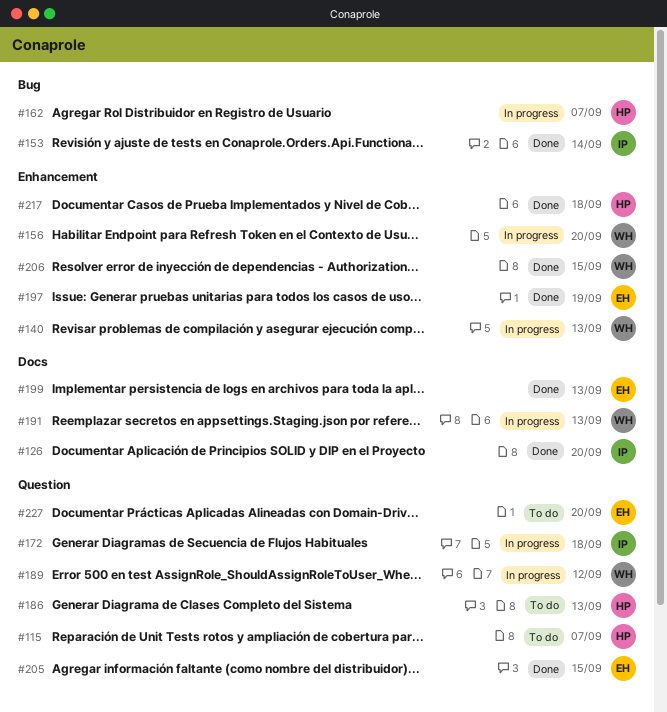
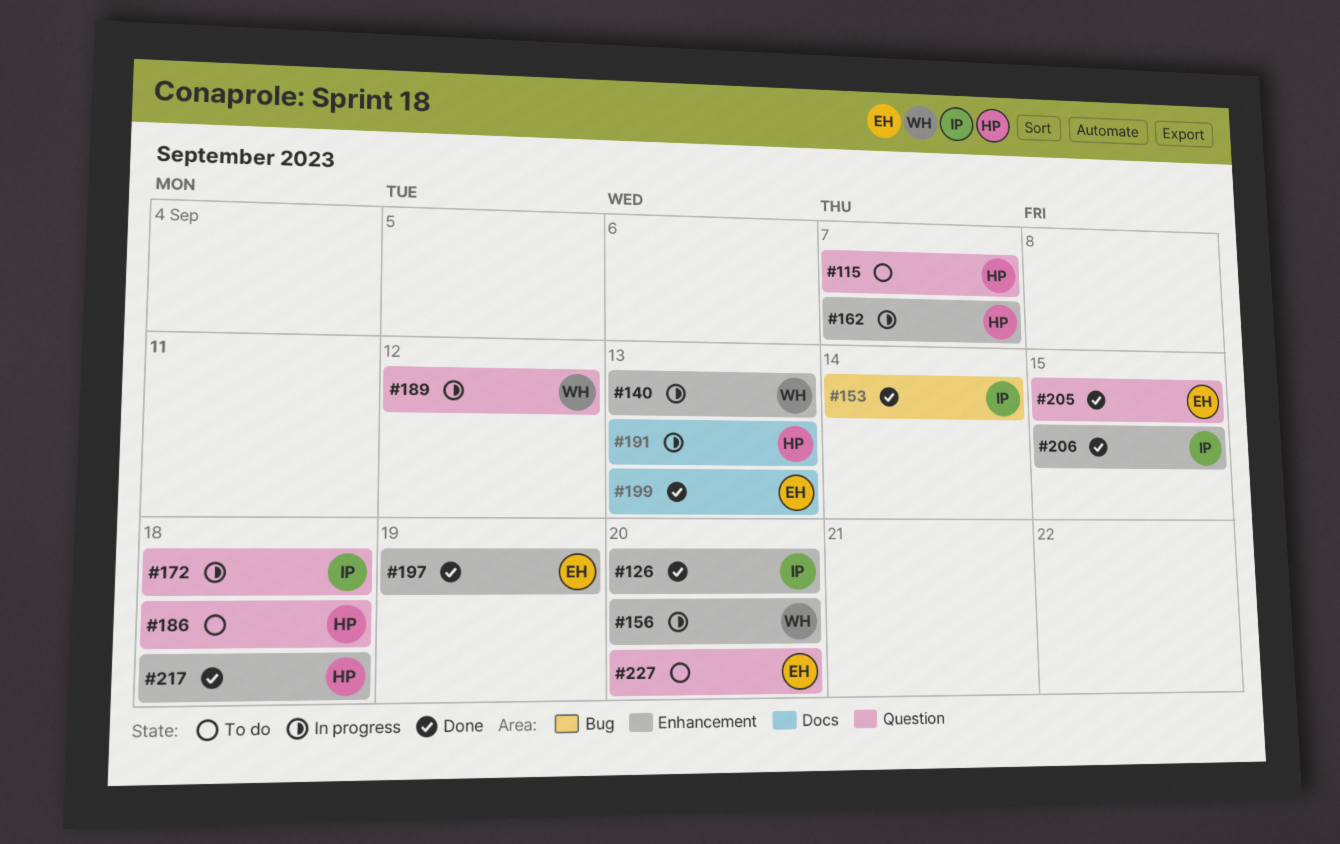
#126, label: Docs -> Enhancement
#162, label: Bug -> Enhancement
#186, due: Sep 13 -> Sep 18
#191, owner: WH -> HP
#206, owner: WH -> IP

